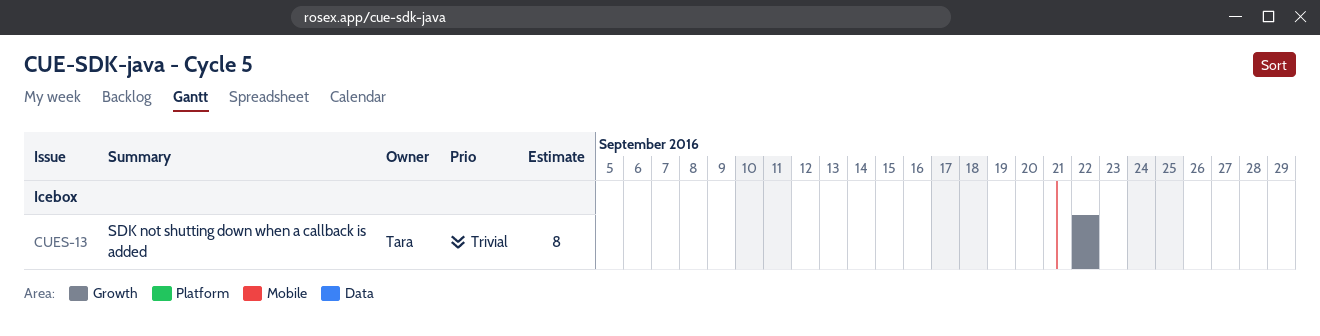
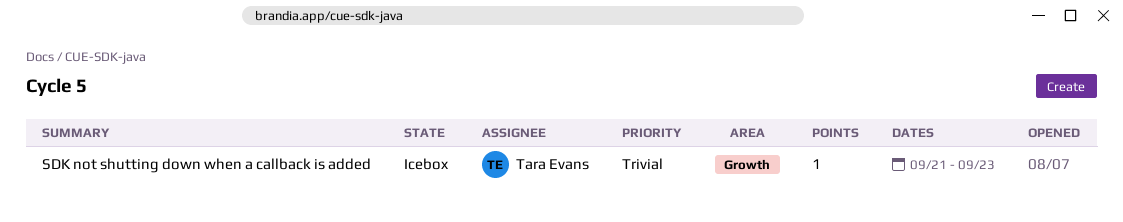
SDK not shutting down when a callback is added, estimate: 8 -> 1
SDK not shutting down when a callback is added, start: Sep 22 -> Sep 21
SDK not shutting down when a callback is added, due: Sep 22 -> Sep 23

